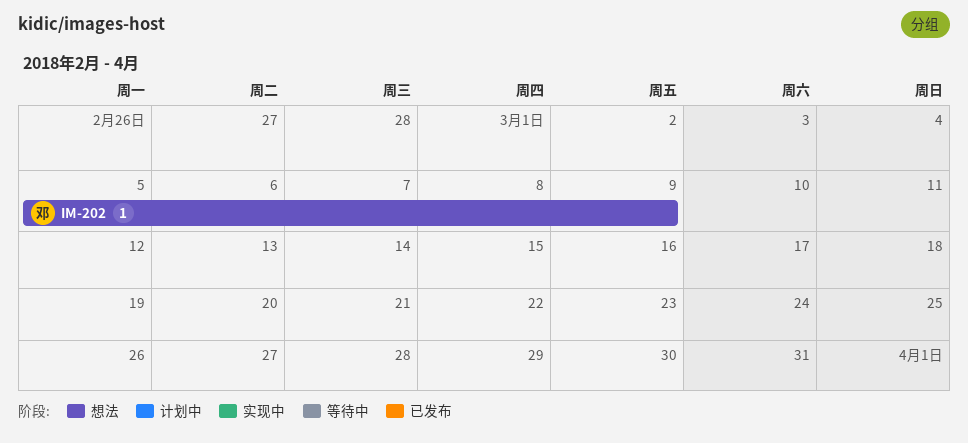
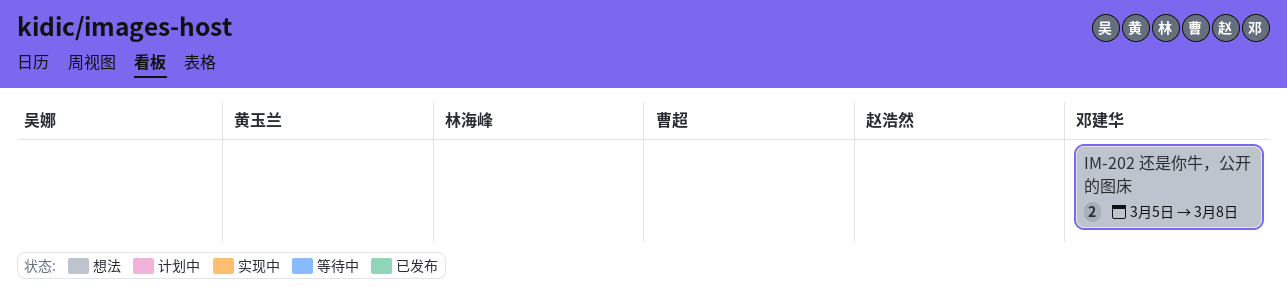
IM-202, estimate: 1 -> 2
IM-202, due: Mar 9 -> Mar 8

